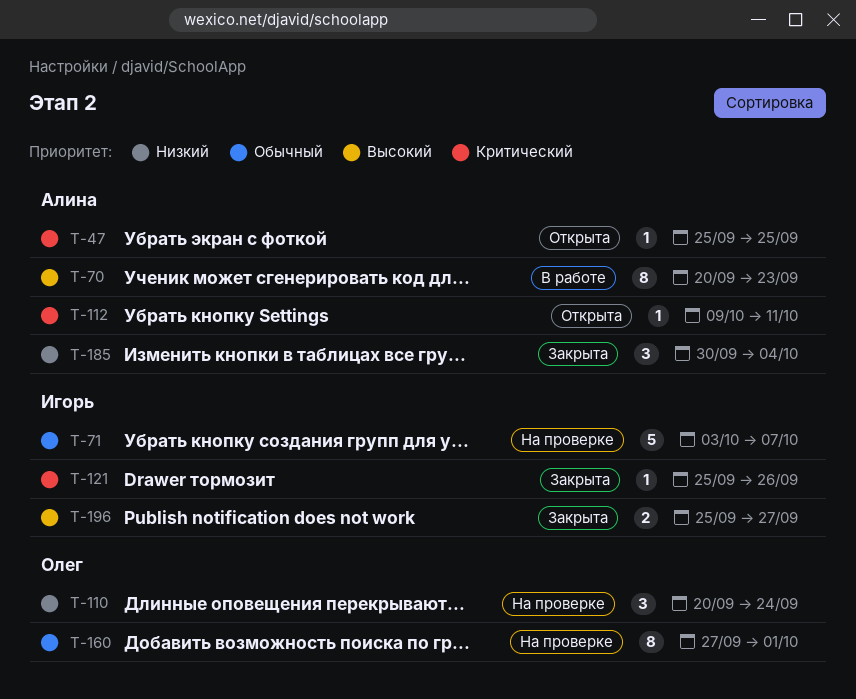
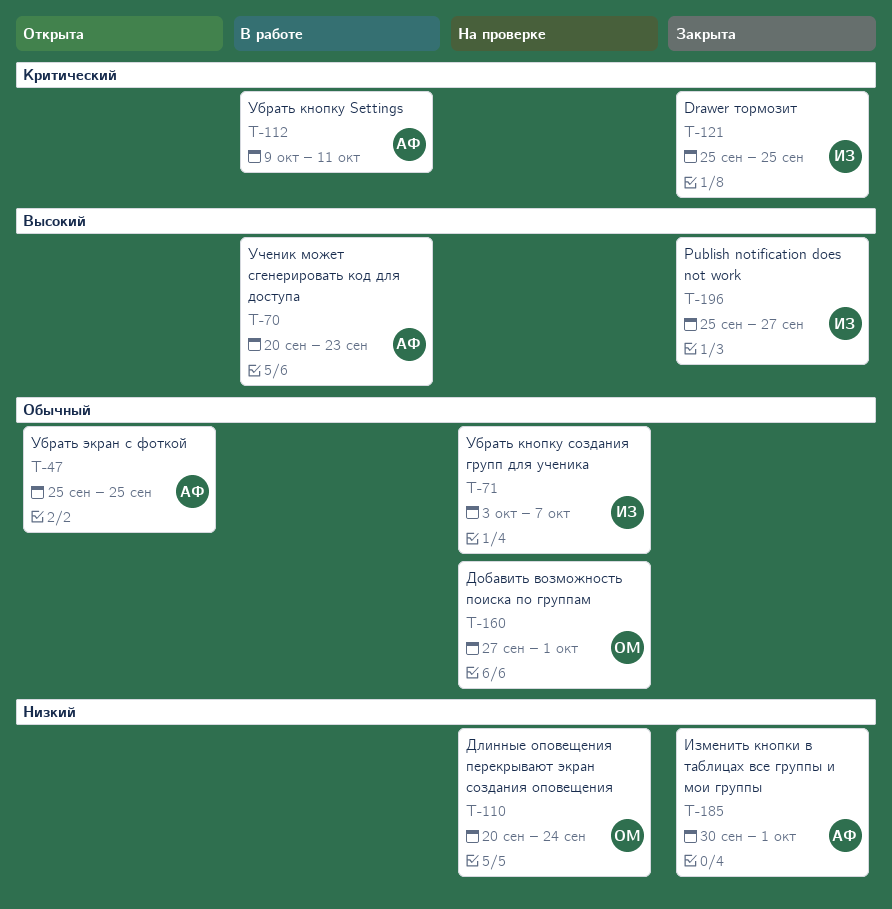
T-47, priority: Критический -> Обычный
T-112, status: Открыта -> В работе
T-121, due: Sep 26 -> Sep 25
T-185, due: Oct 4 -> Oct 1

